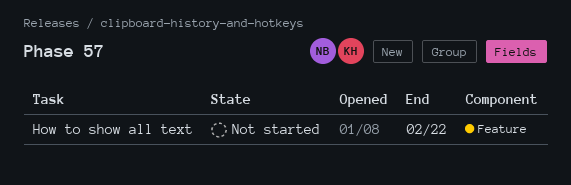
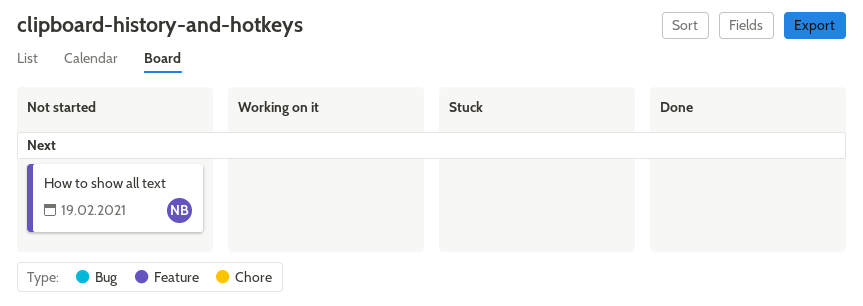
How to show all text, due: Feb 22 -> Feb 19

